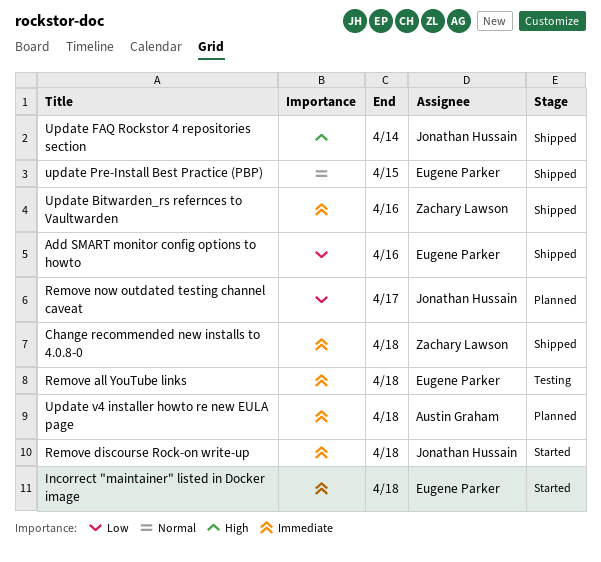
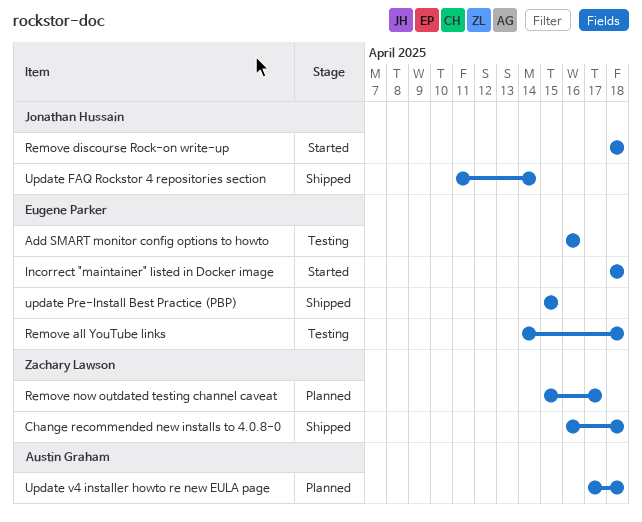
Add SMART monitor config options to howto, status: Shipped -> Testing
Remove now outdated testing channel caveat, owner: Jonathan Hussain -> Zachary Lawson
Update Bitwarden_rs refernces to Vaultwarden: present -> none

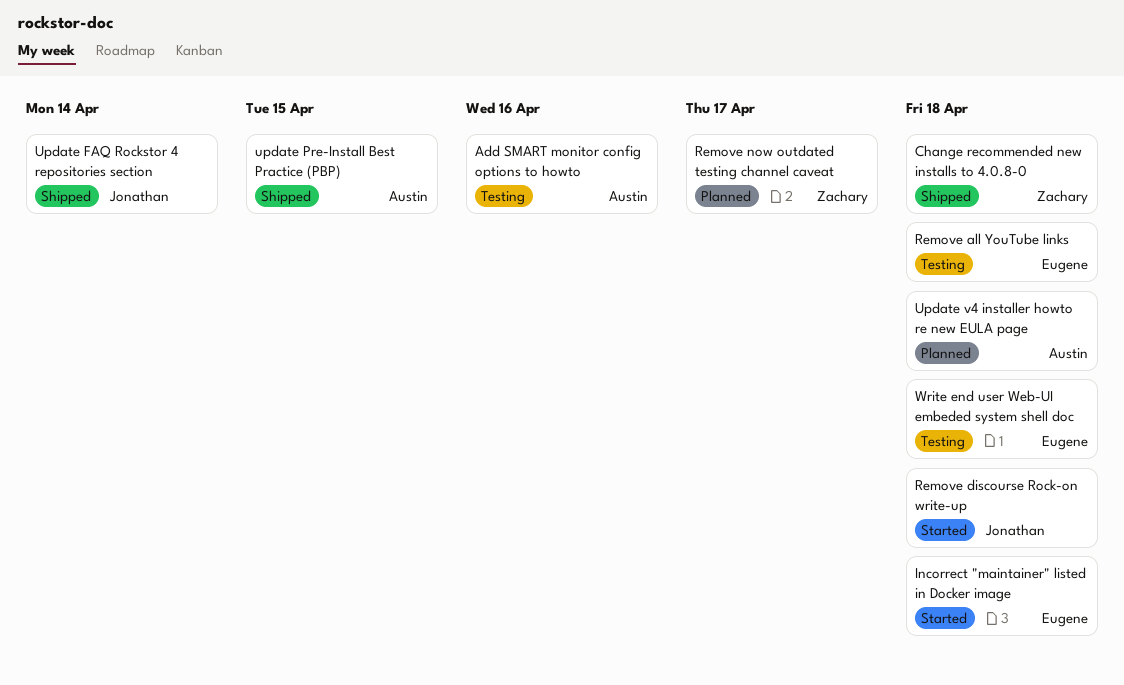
Add SMART monitor config options to howto, owner: Eugene Parker -> Austin Graham
update Pre-Install Best Practice (PBP), owner: Eugene Parker -> Austin Graham
Write end user Web-UI embeded system shell doc: none -> present

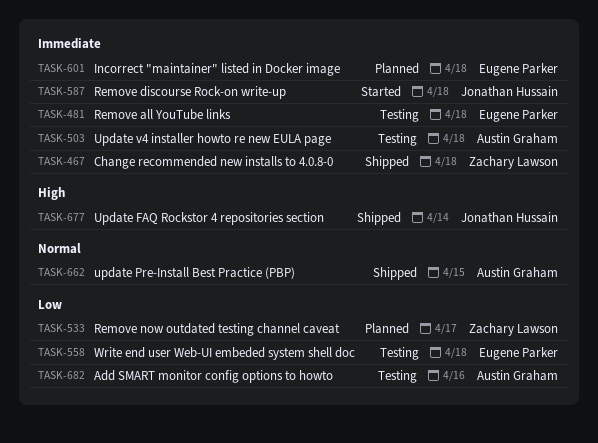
Incorrect "maintainer" listed in Docker image, status: Started -> Planned
Update v4 installer howto re new EULA page, status: Planned -> Testing

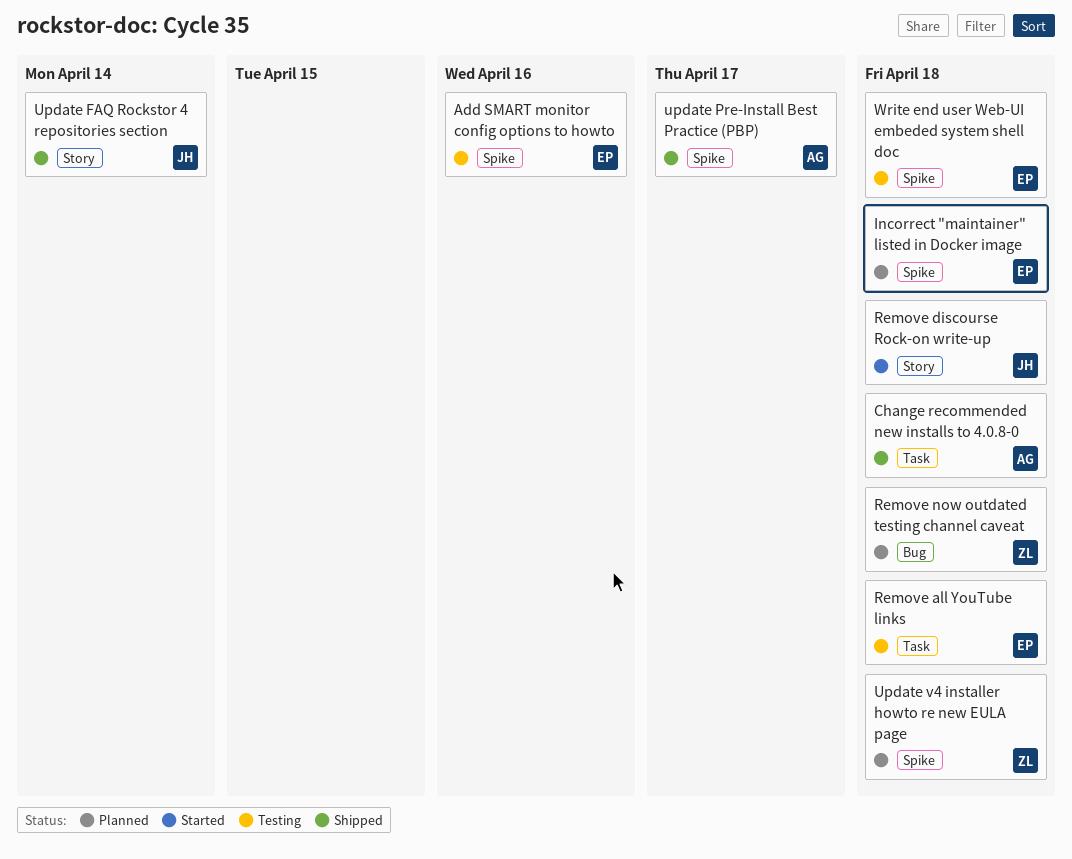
Add SMART monitor config options to howto, owner: Austin Graham -> Eugene Parker
Change recommended new installs to 4.0.8-0, owner: Zachary Lawson -> Austin Graham
Remove now outdated testing channel caveat, due: Apr 17 -> Apr 18
update Pre-Install Best Practice (PBP), due: Apr 15 -> Apr 17
Update v4 installer howto re new EULA page, status: Testing -> Planned
Update v4 installer howto re new EULA page, owner: Austin Graham -> Zachary Lawson

